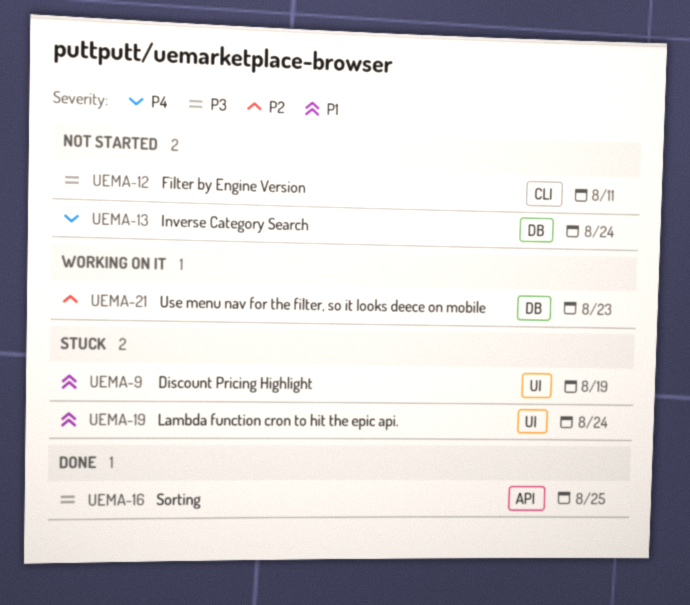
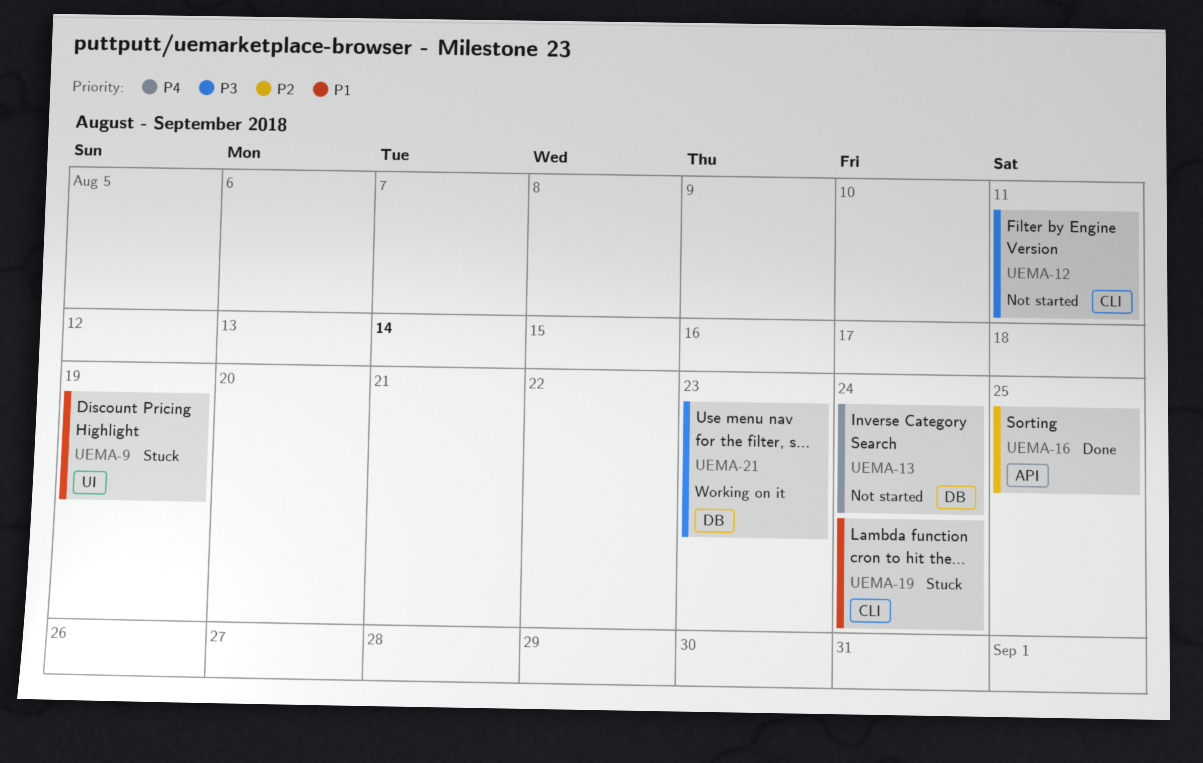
UEMA-16, priority: P3 -> P2
UEMA-19, label: UI -> CLI
UEMA-21, priority: P2 -> P3

